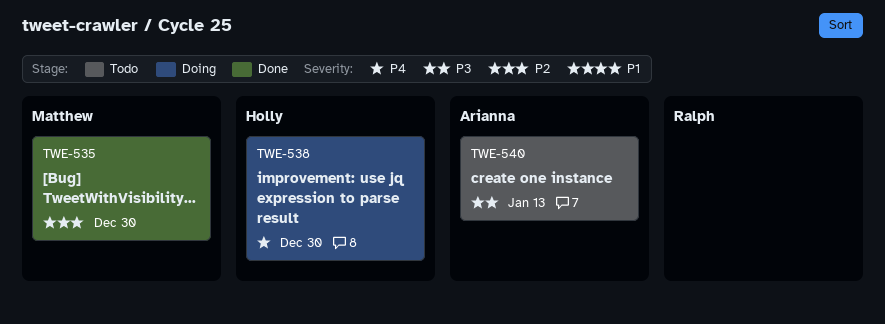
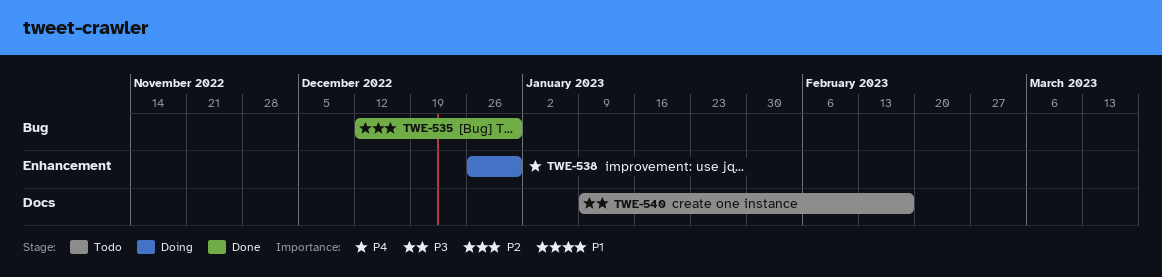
TWE-540, due: Jan 13 -> Feb 17

